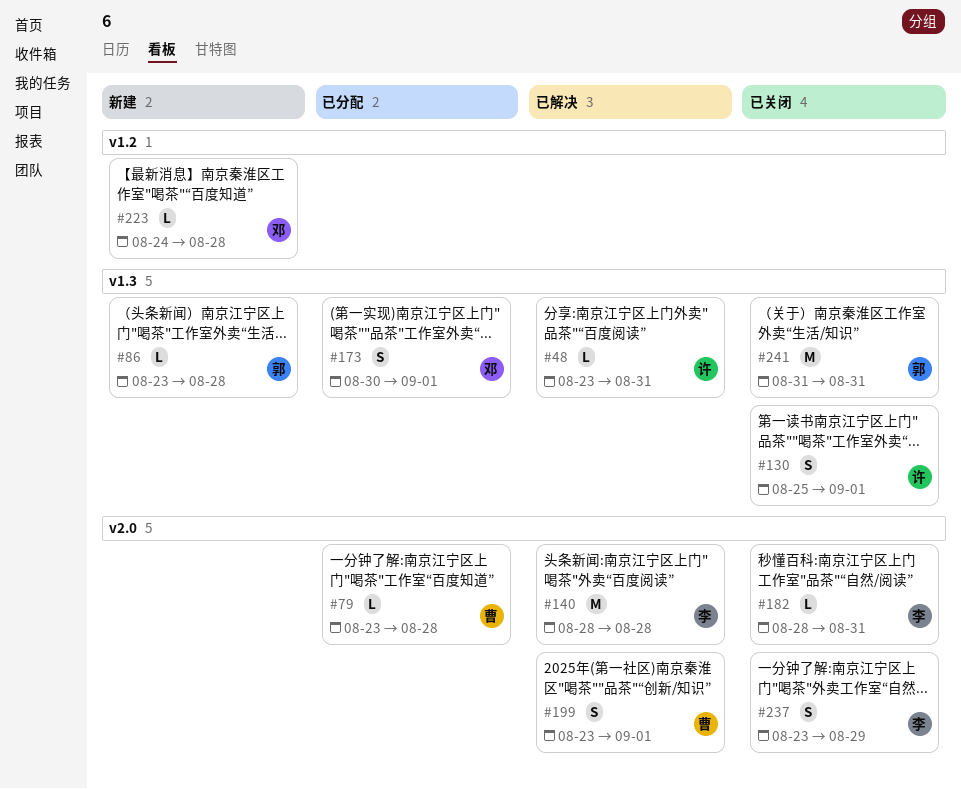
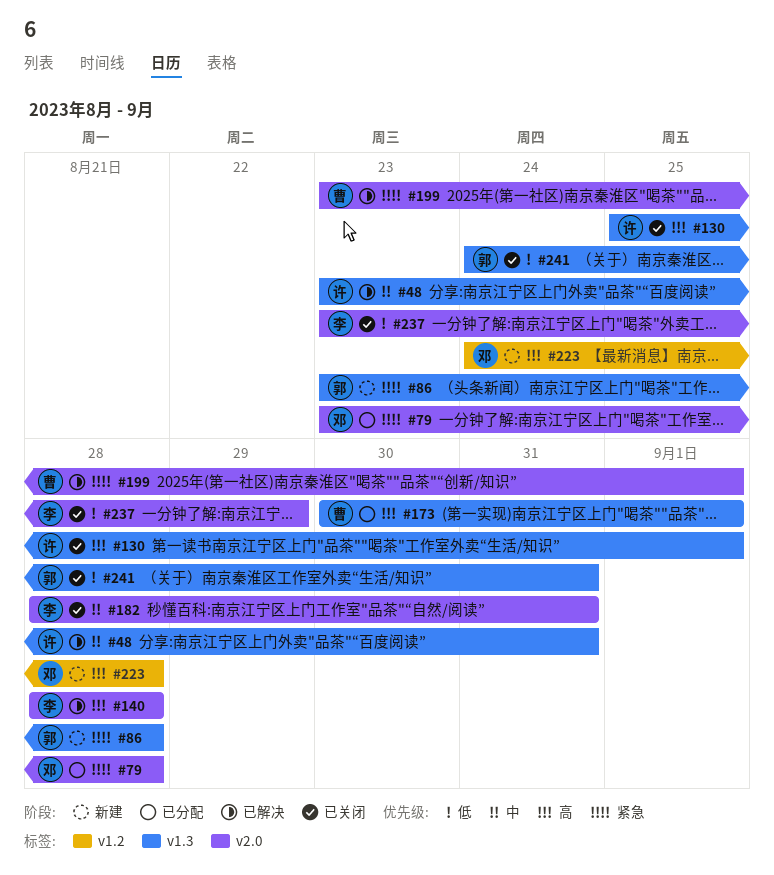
#79, owner: 曹 -> 邓
#173, owner: 邓 -> 曹
#241, start: Aug 31 -> Aug 24

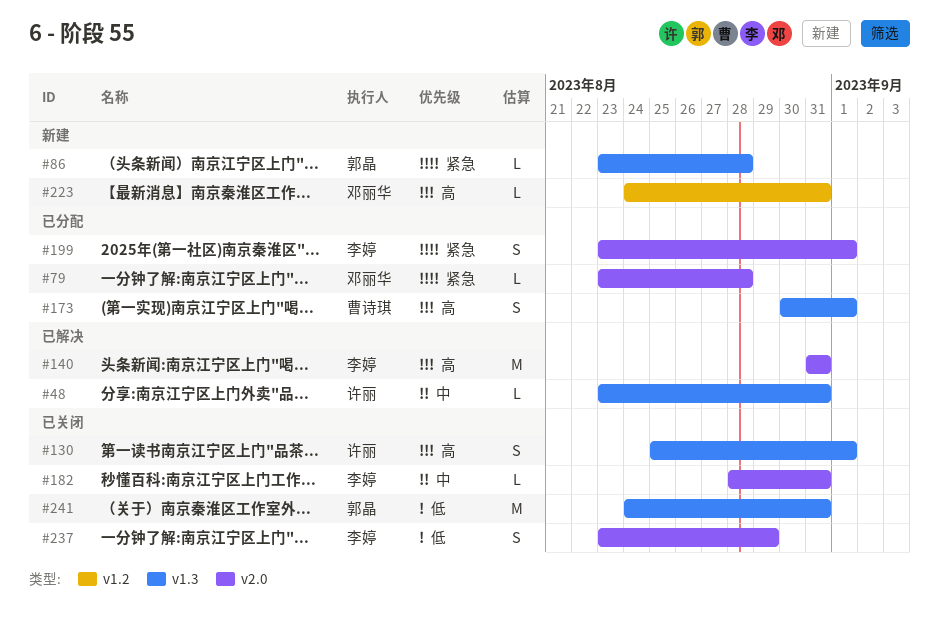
#140, start: Aug 28 -> Aug 31
#140, due: Aug 28 -> Aug 31
#199, status: 已解决 -> 已分配
#199, owner: 曹诗琪 -> 李婷
#223, due: Aug 28 -> Aug 31

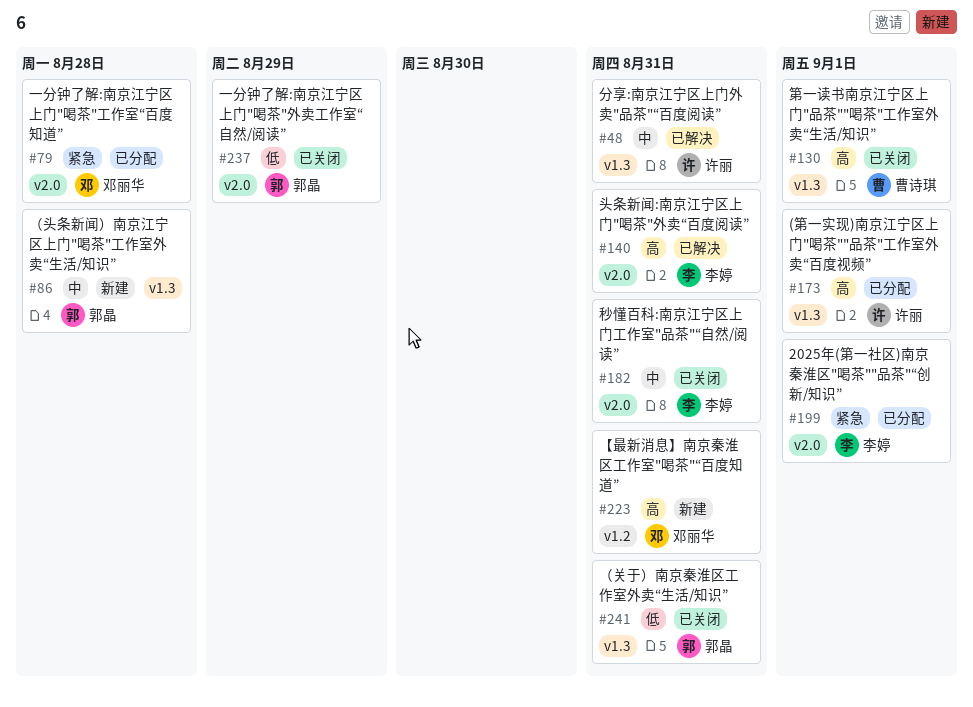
#86, priority: 紧急 -> 中
#130, owner: 许丽 -> 曹诗琪
#173, owner: 曹诗琪 -> 许丽
#237, owner: 李婷 -> 郭晶

